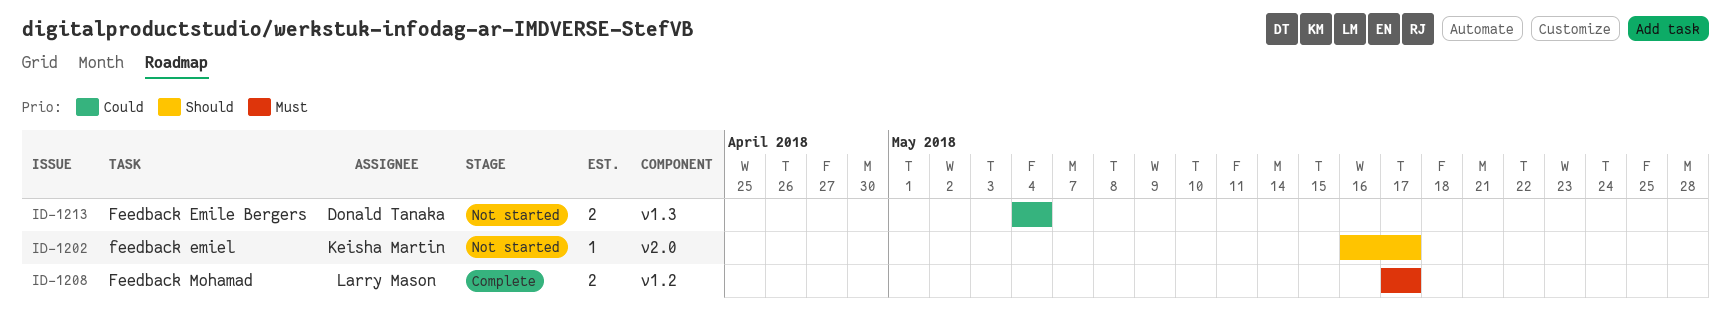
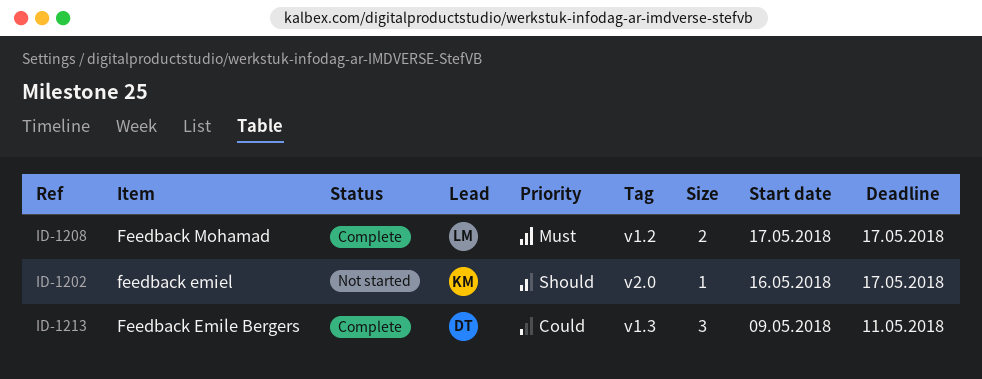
ID-1213, status: Not started -> Complete
ID-1213, estimate: 2 -> 3
ID-1213, start: May 4 -> May 9
ID-1213, due: May 4 -> May 11

